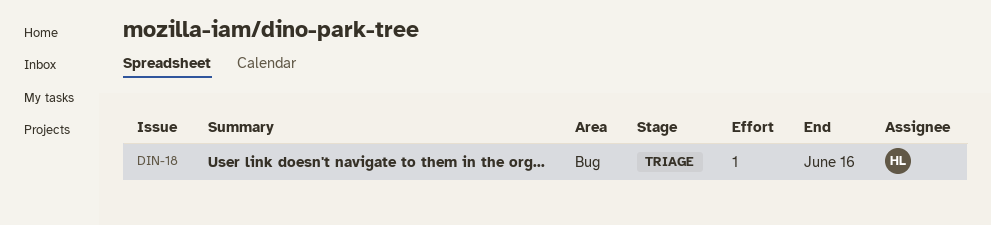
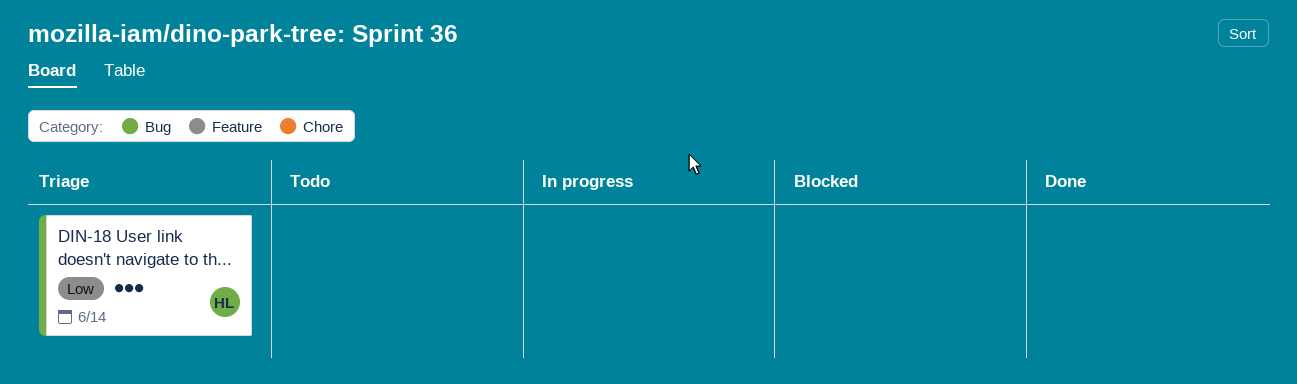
DIN-18, estimate: 1 -> 3
DIN-18, due: Jun 16 -> Jun 14

